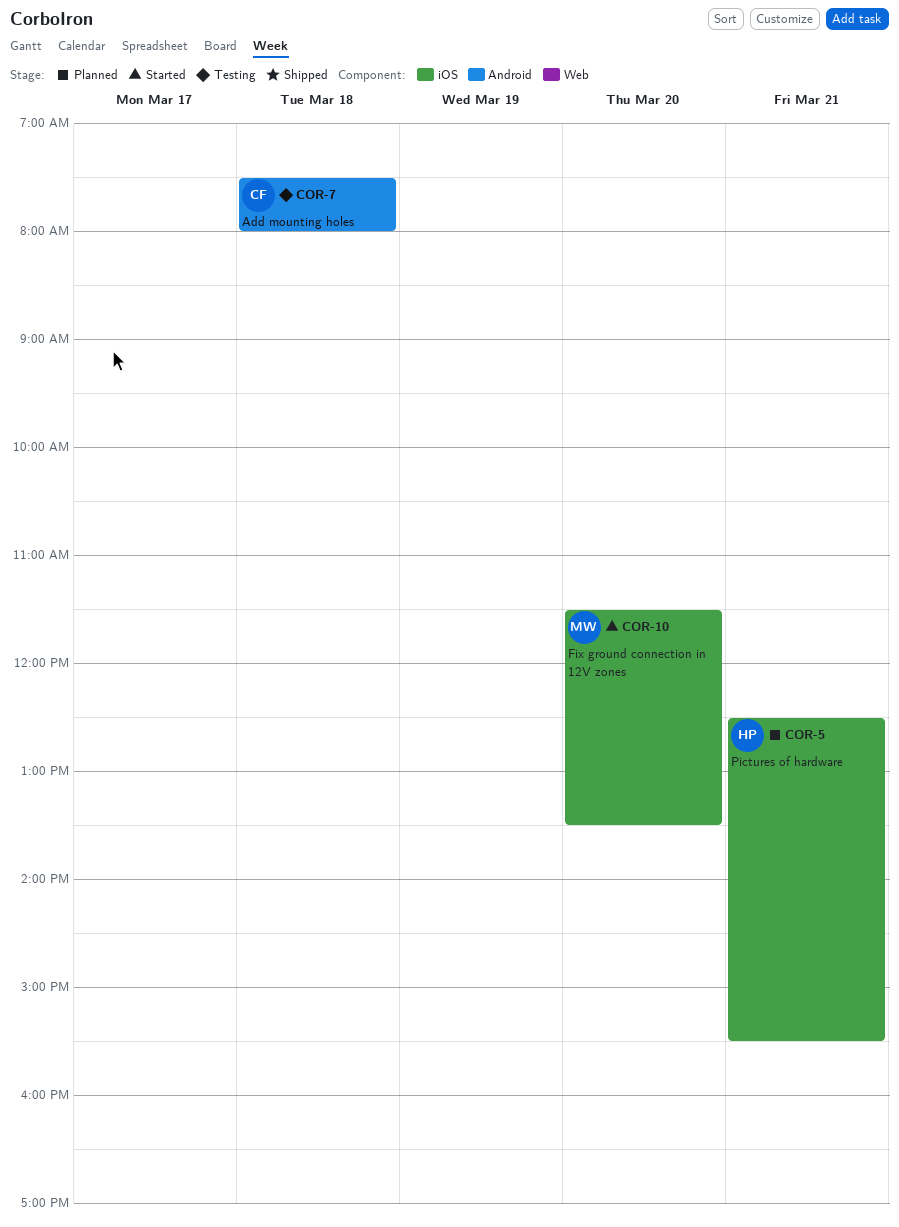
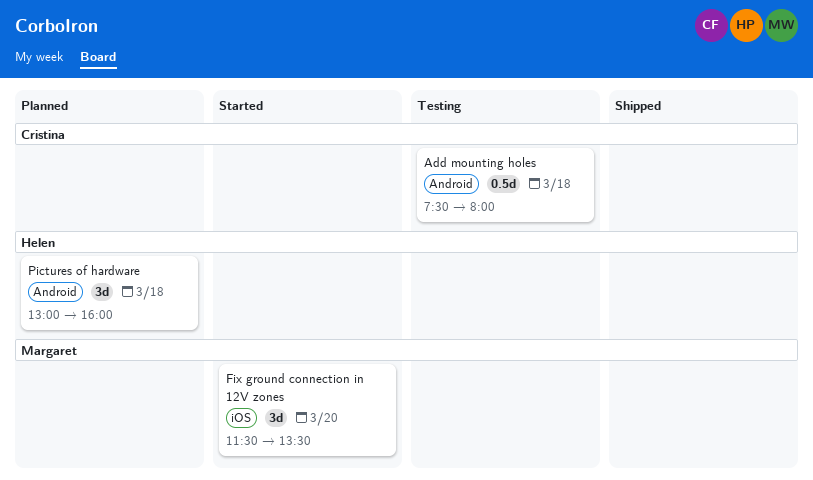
Pictures of hardware, label: iOS -> Android
Pictures of hardware, day: Mar 21 -> Mar 18
Pictures of hardware, begins: 12:30 -> 13:00
Pictures of hardware, ends: 15:30 -> 16:00

